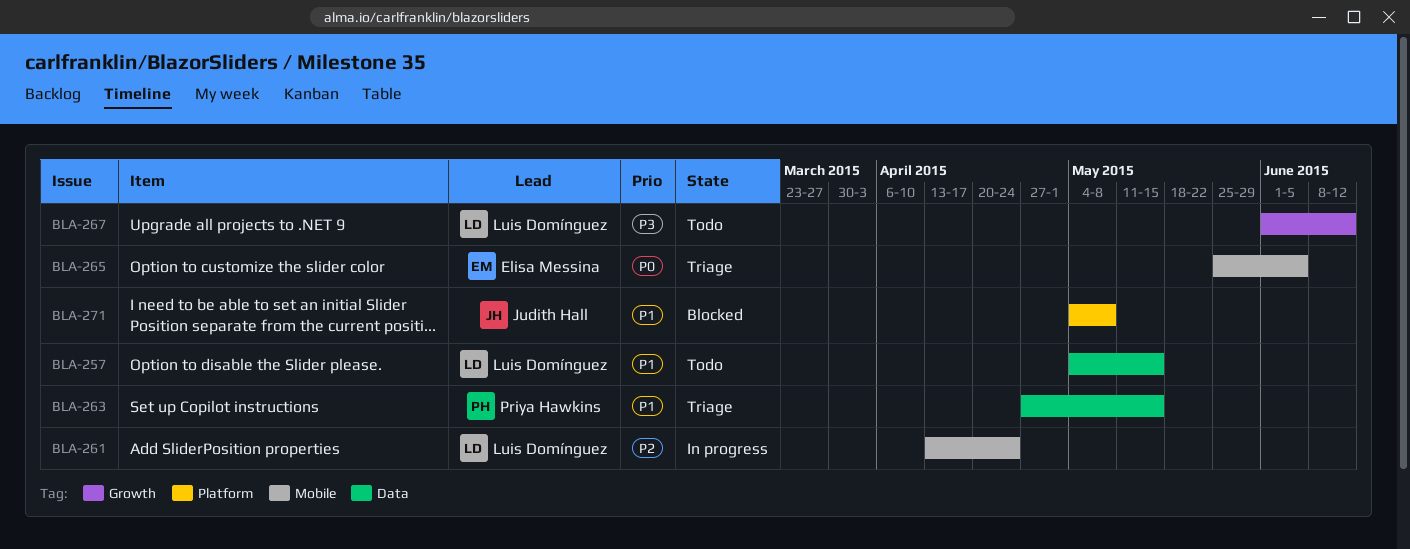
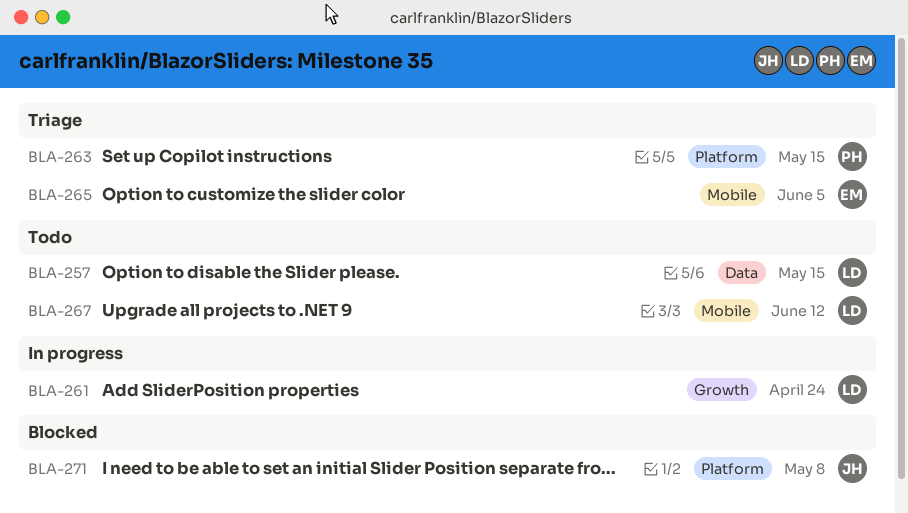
BLA-261, label: Mobile -> Growth
BLA-263, label: Data -> Platform
BLA-267, label: Growth -> Mobile

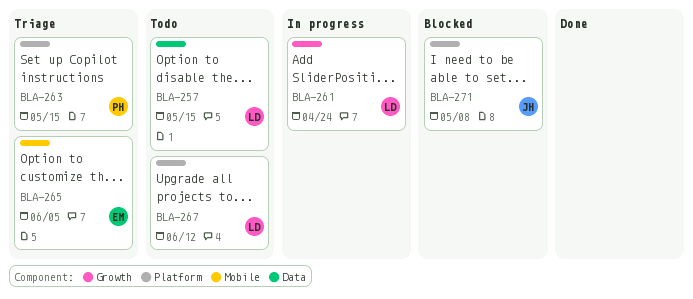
BLA-267, label: Mobile -> Platform

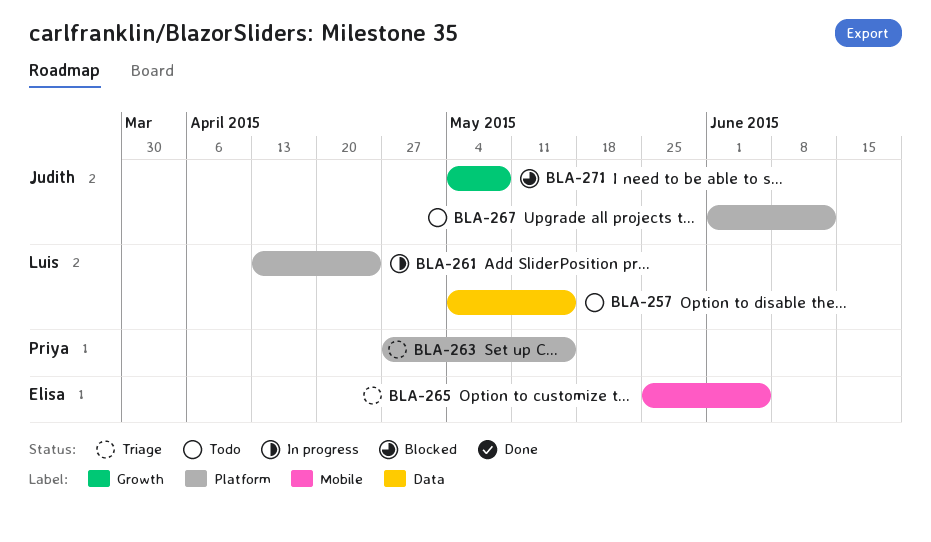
BLA-261, label: Growth -> Platform
BLA-267, owner: Luis -> Judith
BLA-271, label: Platform -> Growth

